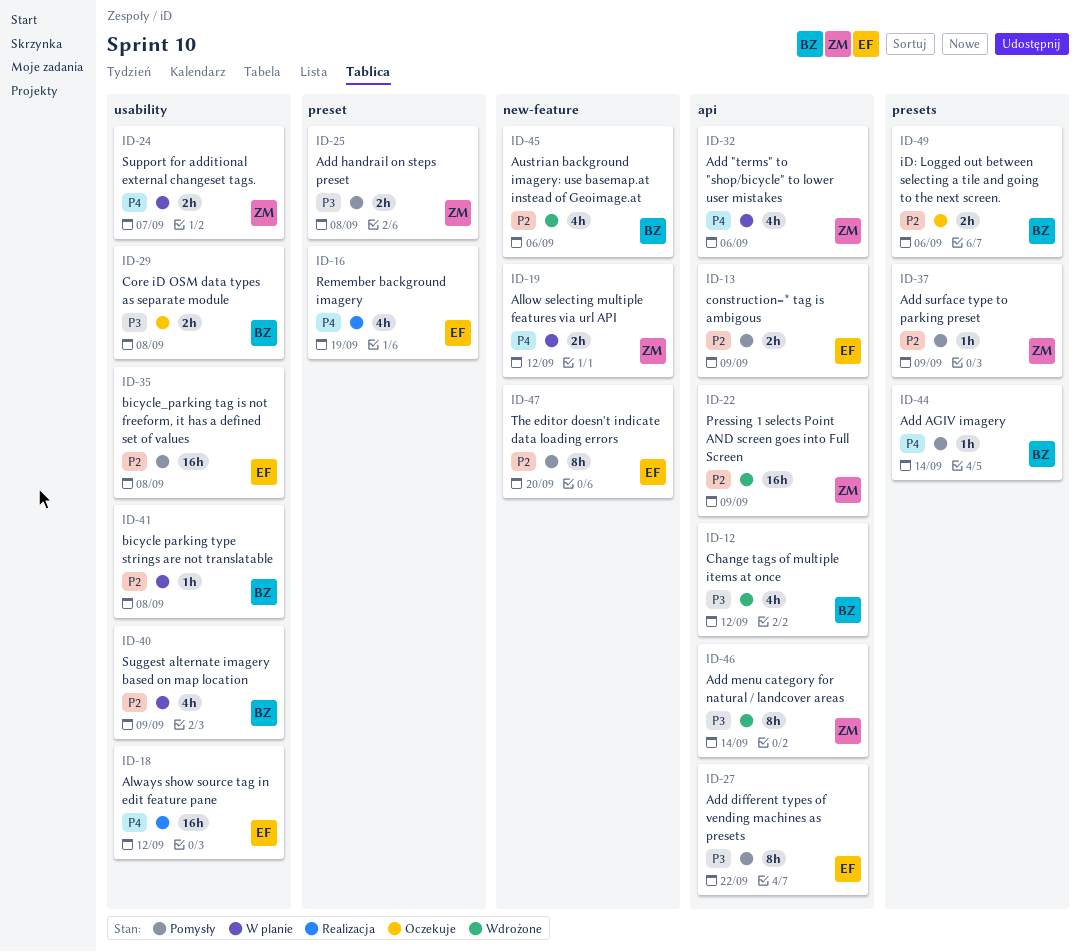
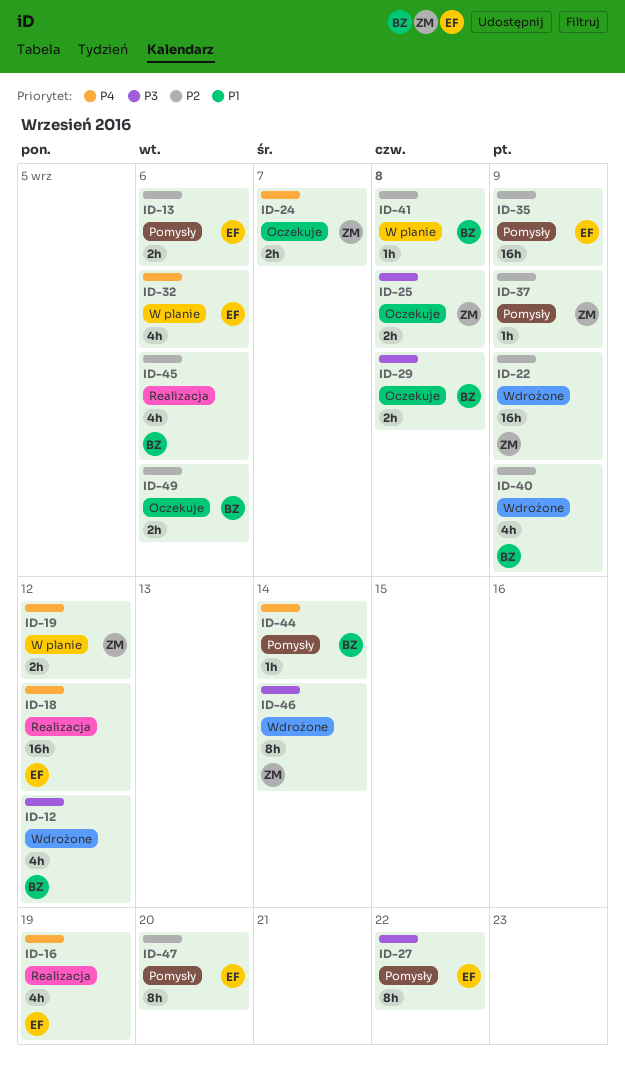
ID-13, due: Sep 9 -> Sep 6
ID-24, status: W planie -> Oczekuje
ID-25, status: Pomysły -> Oczekuje
ID-32, owner: ZM -> EF
ID-35, due: Sep 8 -> Sep 9
ID-40, status: W planie -> Wdrożone
ID-45, status: Wdrożone -> Realizacja

